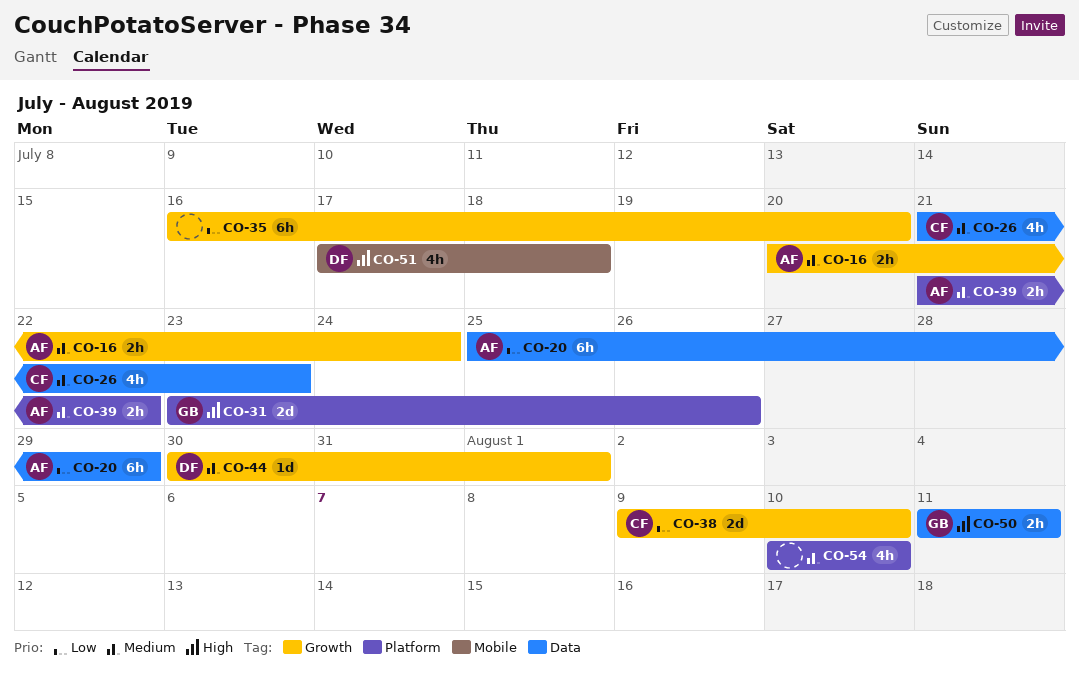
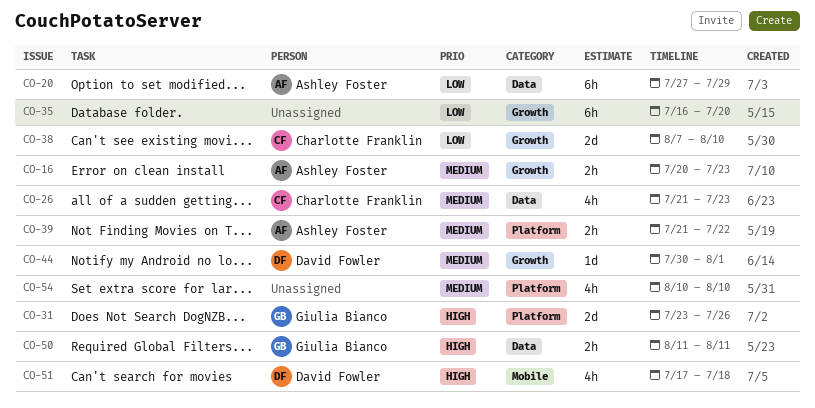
CO-16, due: Jul 24 -> Jul 23
CO-20, start: Jul 25 -> Jul 27
CO-38, start: Aug 9 -> Aug 7

